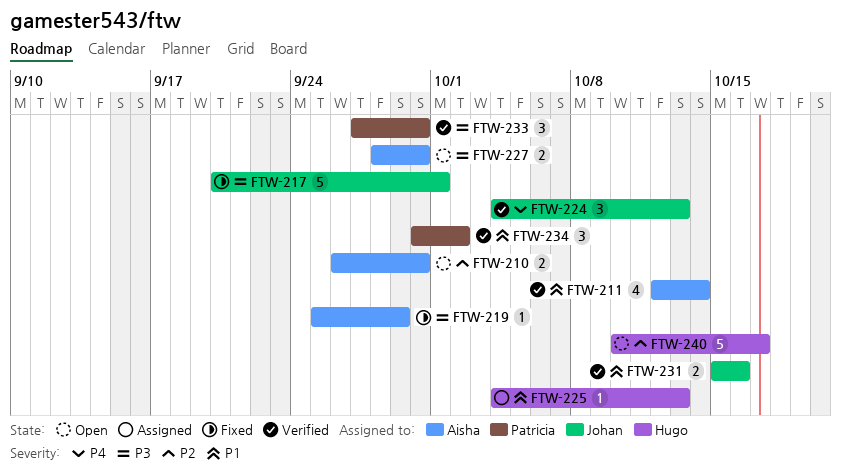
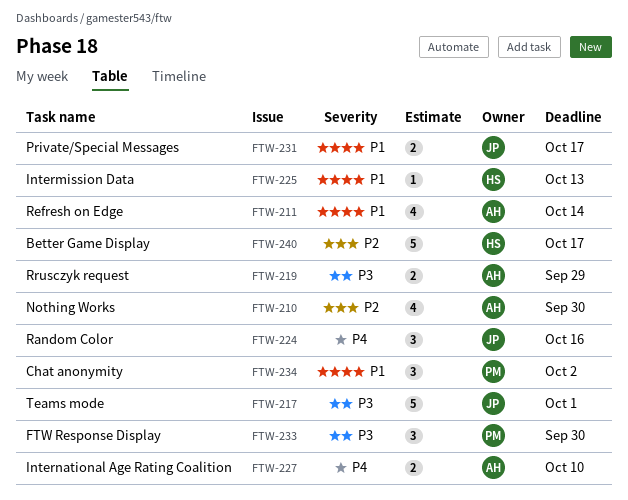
FTW-210, estimate: 2 -> 4
FTW-219, estimate: 1 -> 2
FTW-224, due: Oct 13 -> Oct 16
FTW-227, priority: P3 -> P4
FTW-227, due: Sep 30 -> Oct 10
FTW-231, due: Oct 16 -> Oct 17

